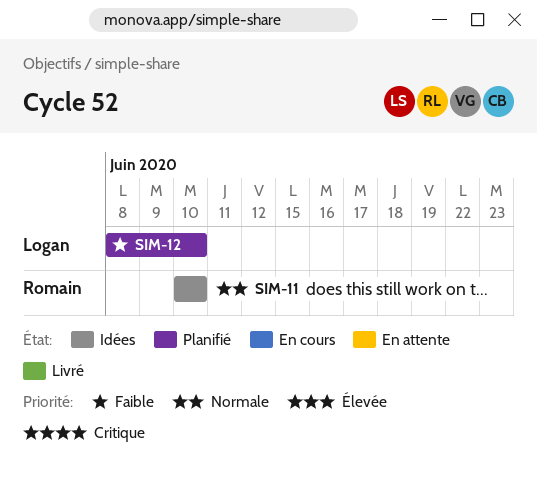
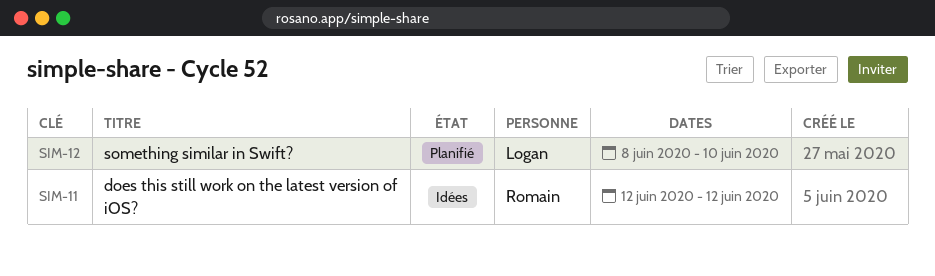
SIM-11, start: Jun 10 -> Jun 12
SIM-11, due: Jun 10 -> Jun 12

